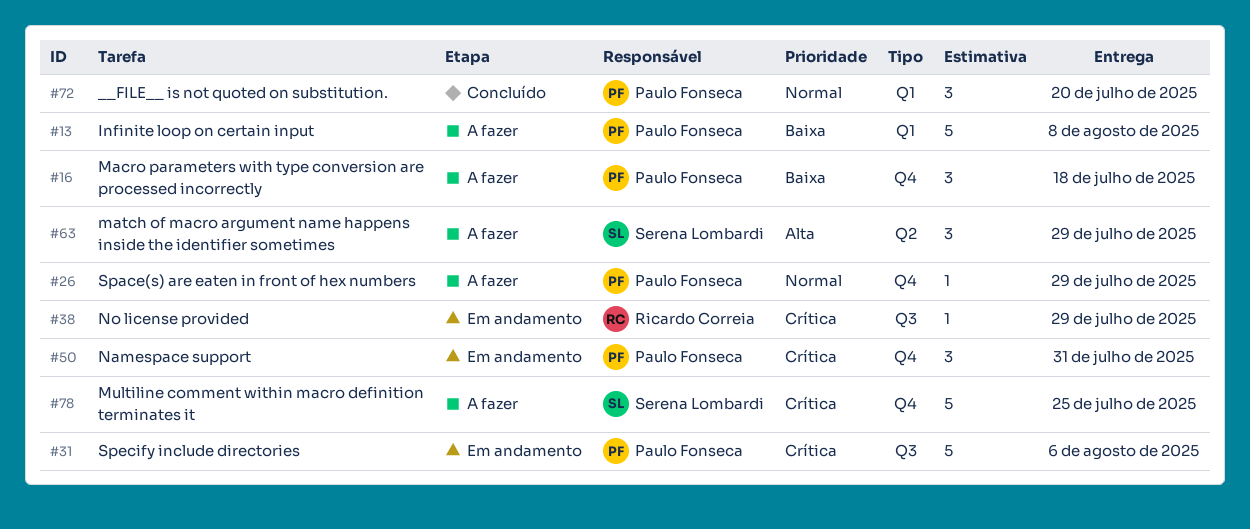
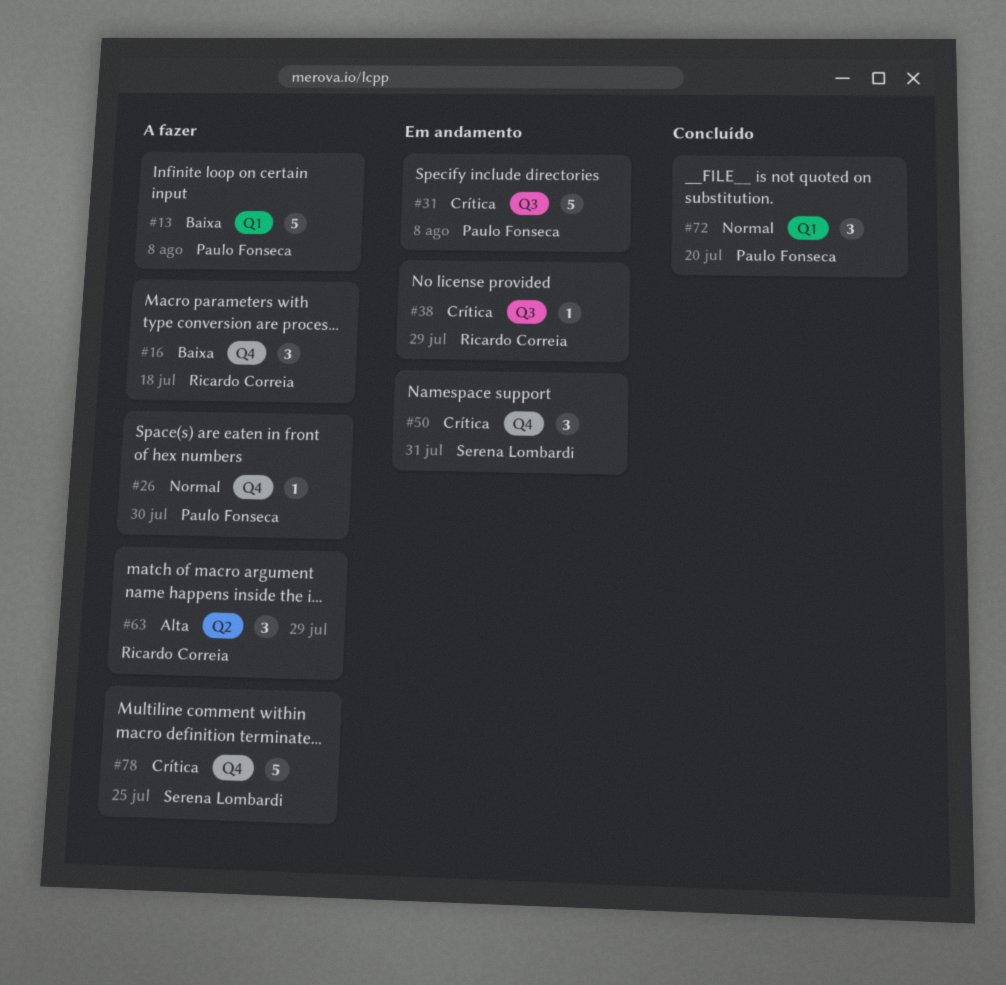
#16, owner: Paulo Fonseca -> Ricardo Correia
#26, due: Jul 29 -> Jul 30
#31, due: Aug 6 -> Aug 8
#50, owner: Paulo Fonseca -> Serena Lombardi
#63, owner: Serena Lombardi -> Ricardo Correia

